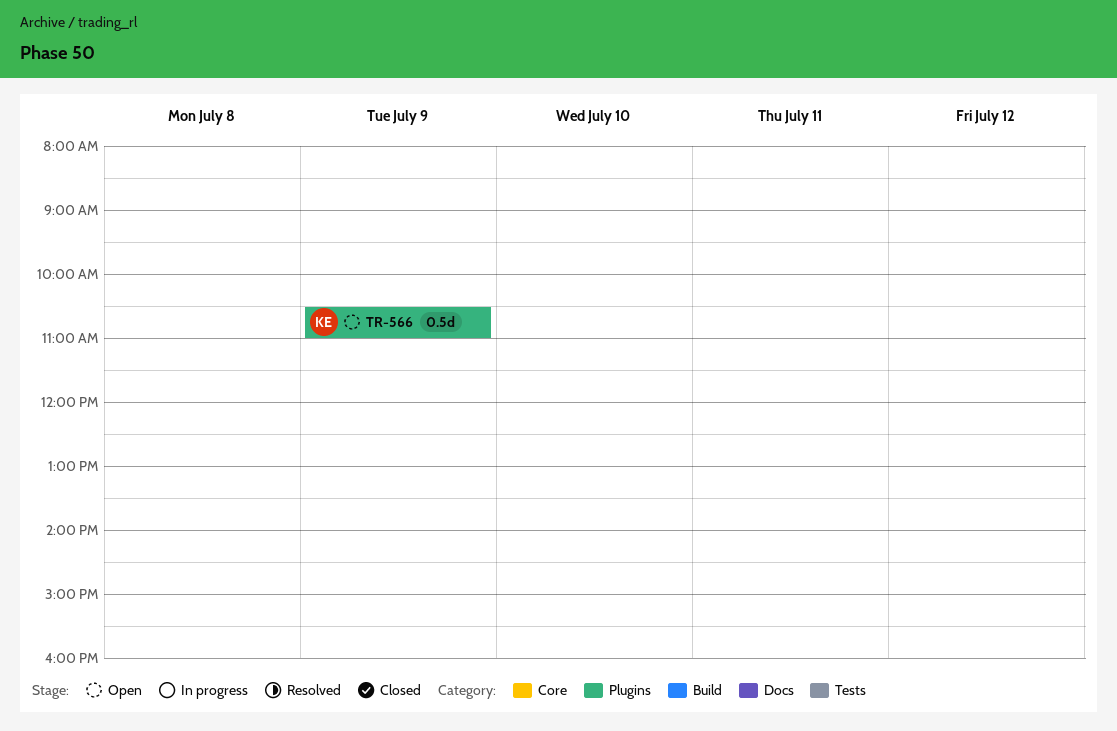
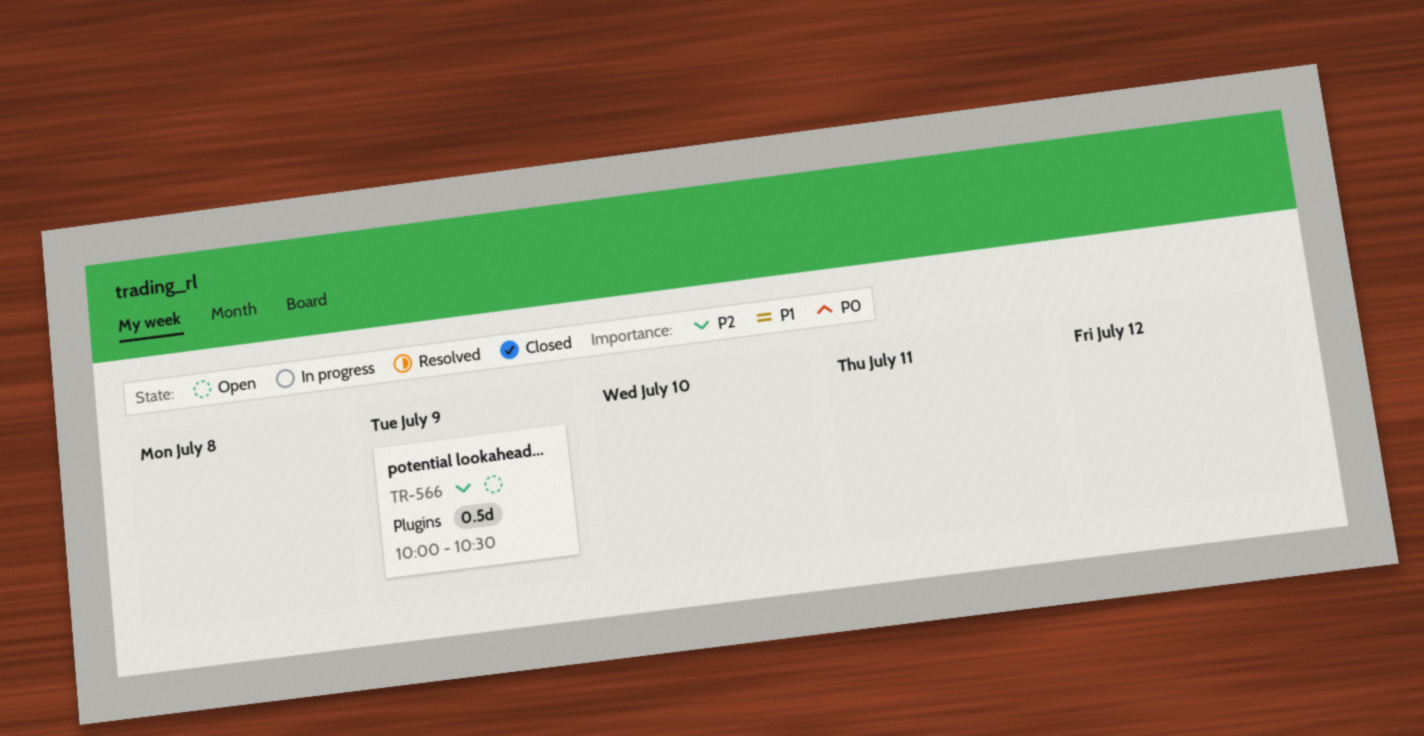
TR-566, begins: 10:30 -> 10:00
TR-566, ends: 11:00 -> 10:30

